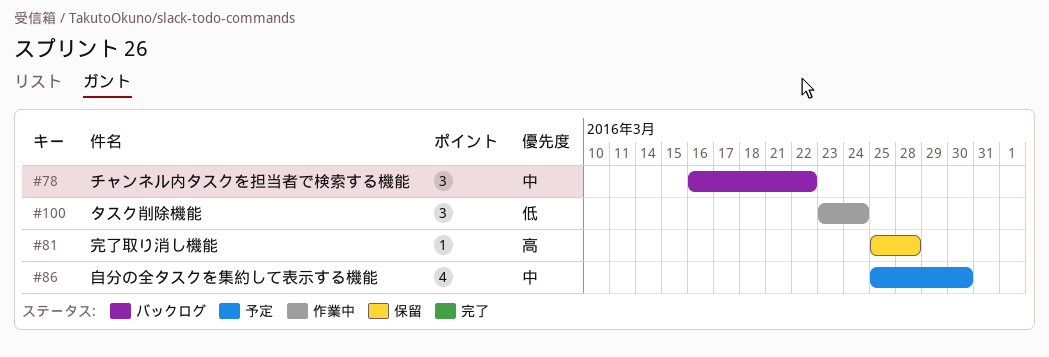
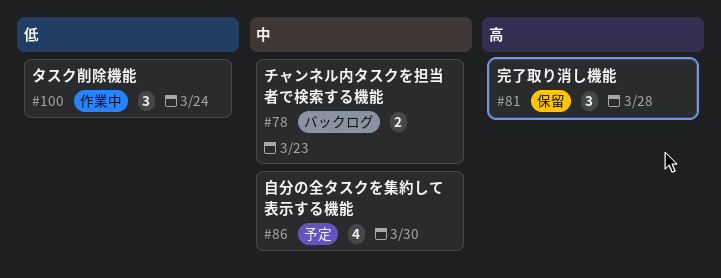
#78, estimate: 3 -> 2
#78, due: Mar 22 -> Mar 23
#81, estimate: 1 -> 3

